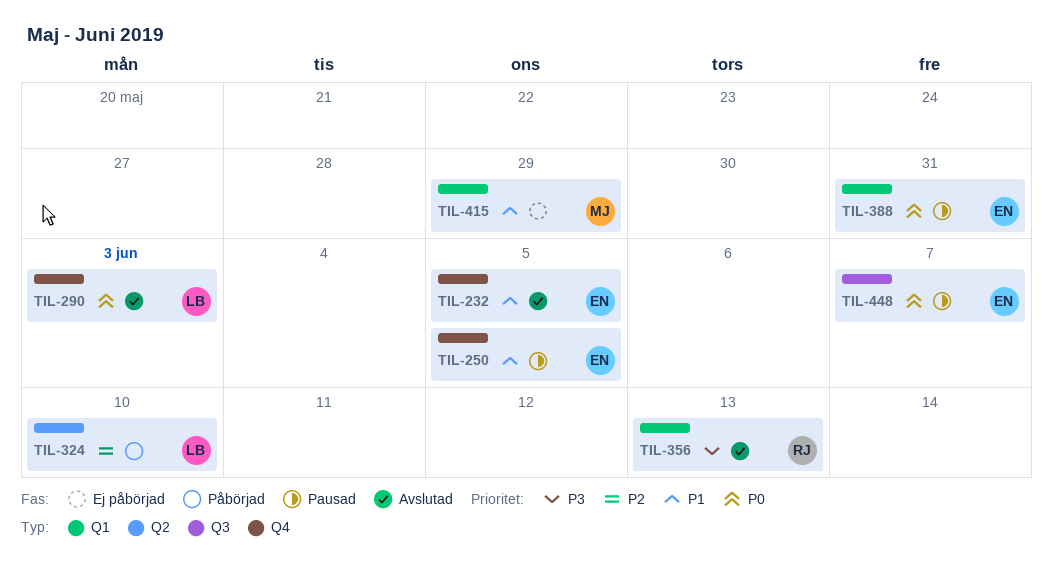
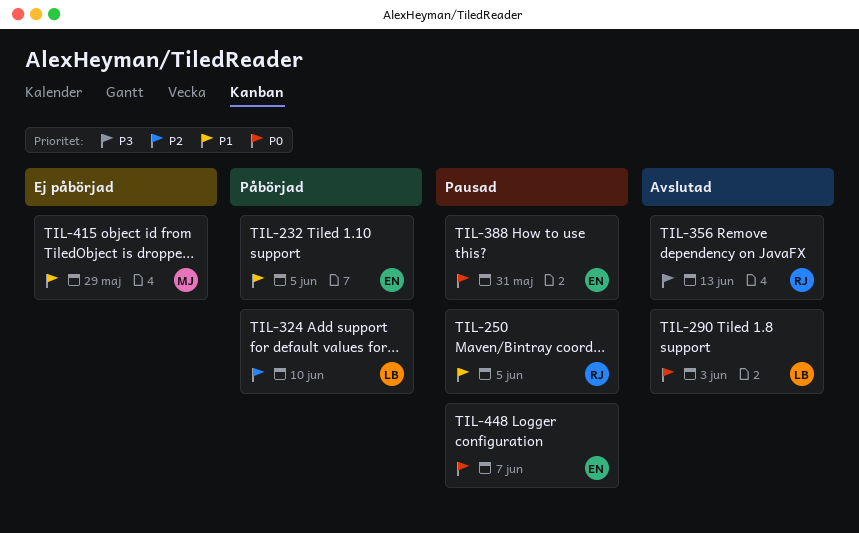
TIL-232, status: Avslutad -> Påbörjad
TIL-250, owner: EN -> RJ

